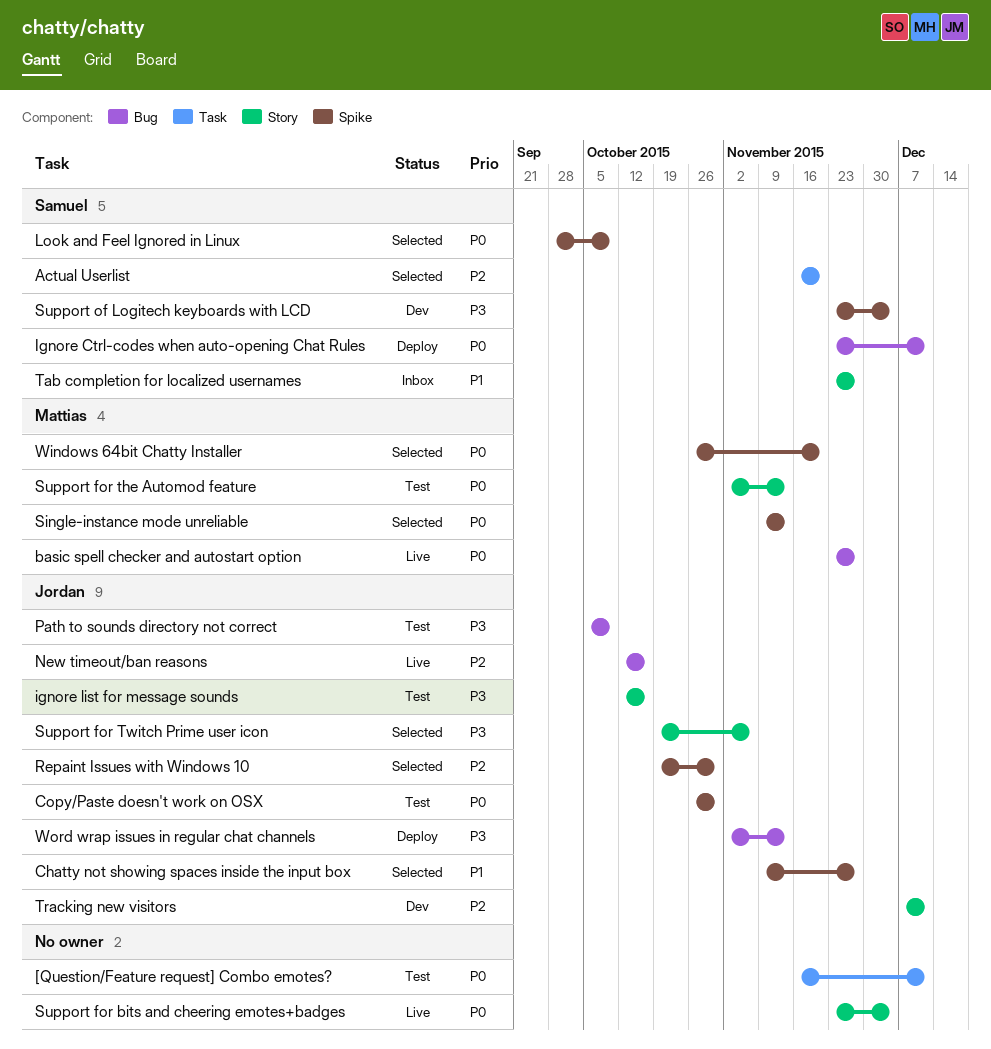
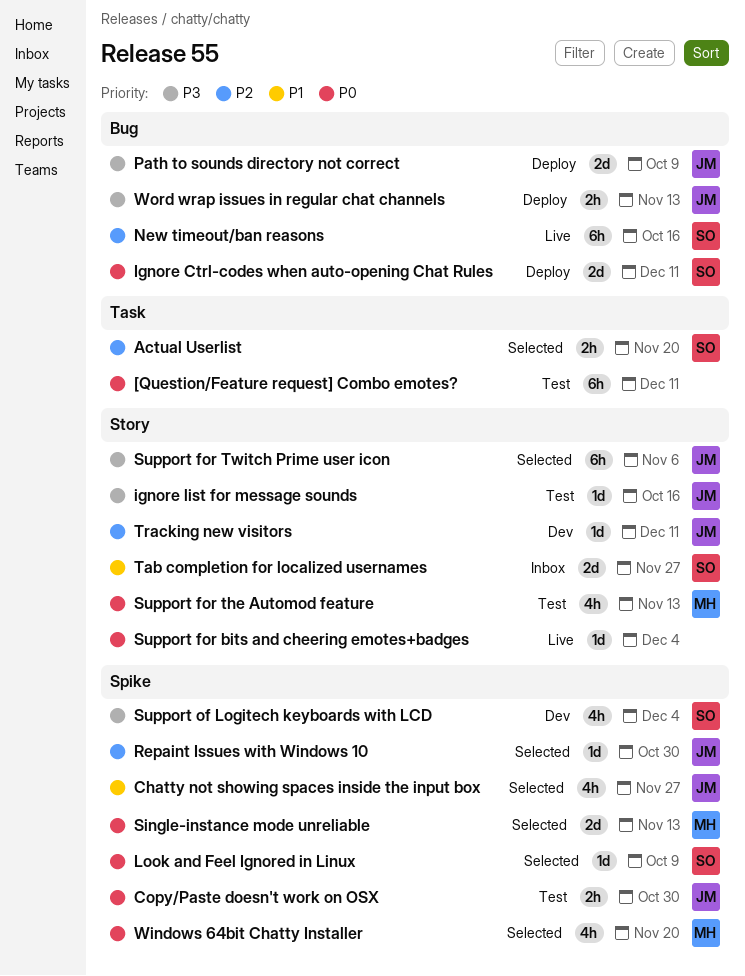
basic spell checker and autostart option: present -> none
New timeout/ban reasons, owner: Jordan -> Samuel
Path to sounds directory not correct, status: Test -> Deploy

